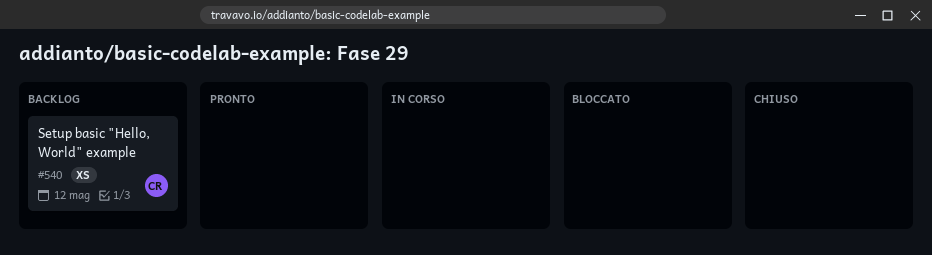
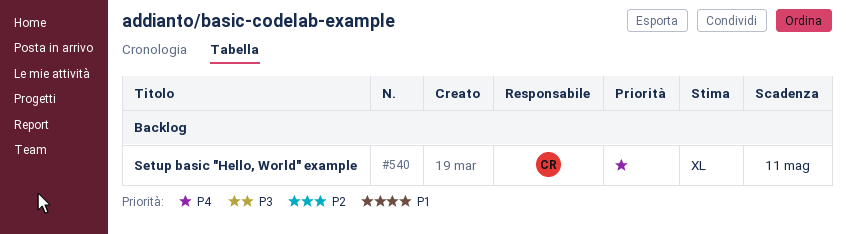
#540, estimate: XS -> XL
#540, due: May 12 -> May 11

